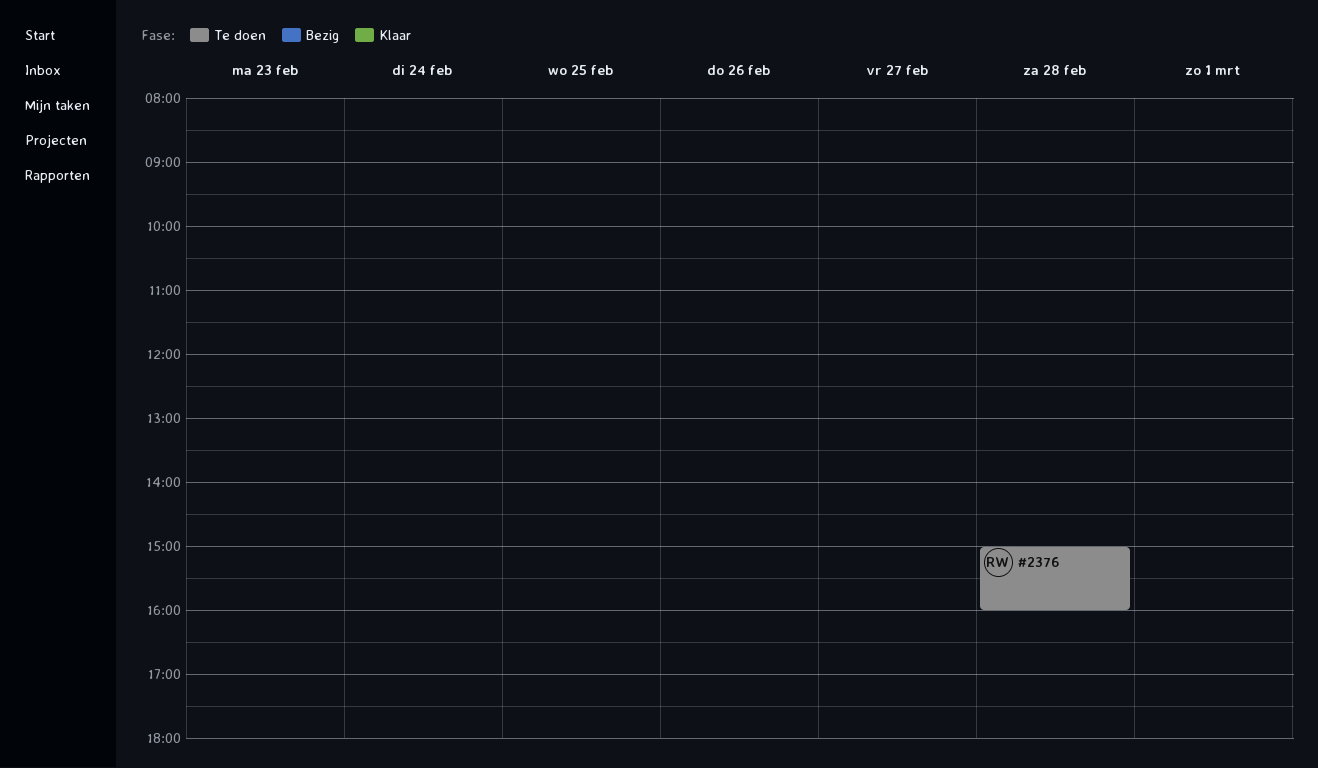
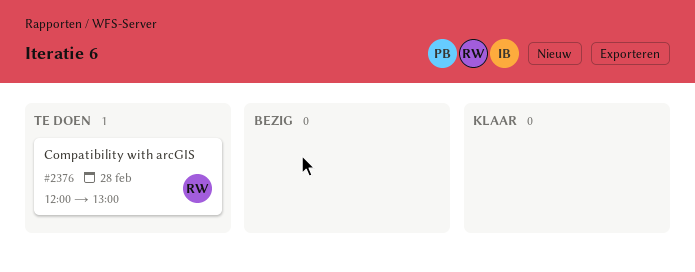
#2376, begins: 15:00 -> 12:00
#2376, ends: 16:00 -> 13:00

